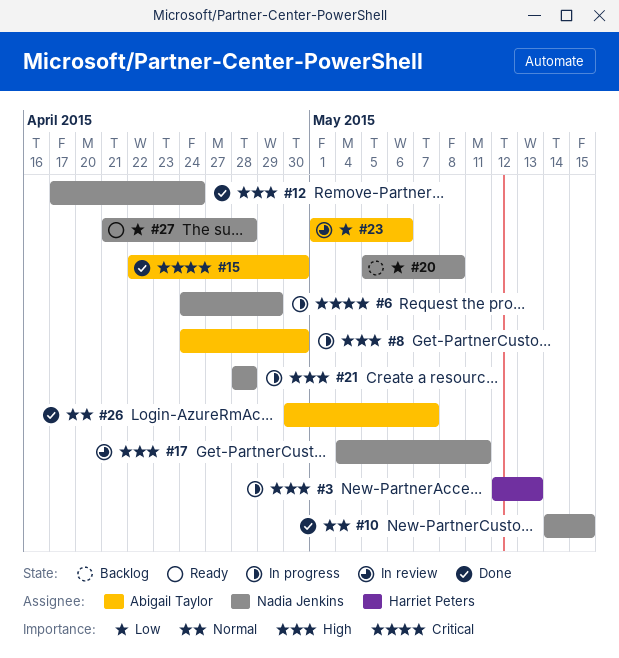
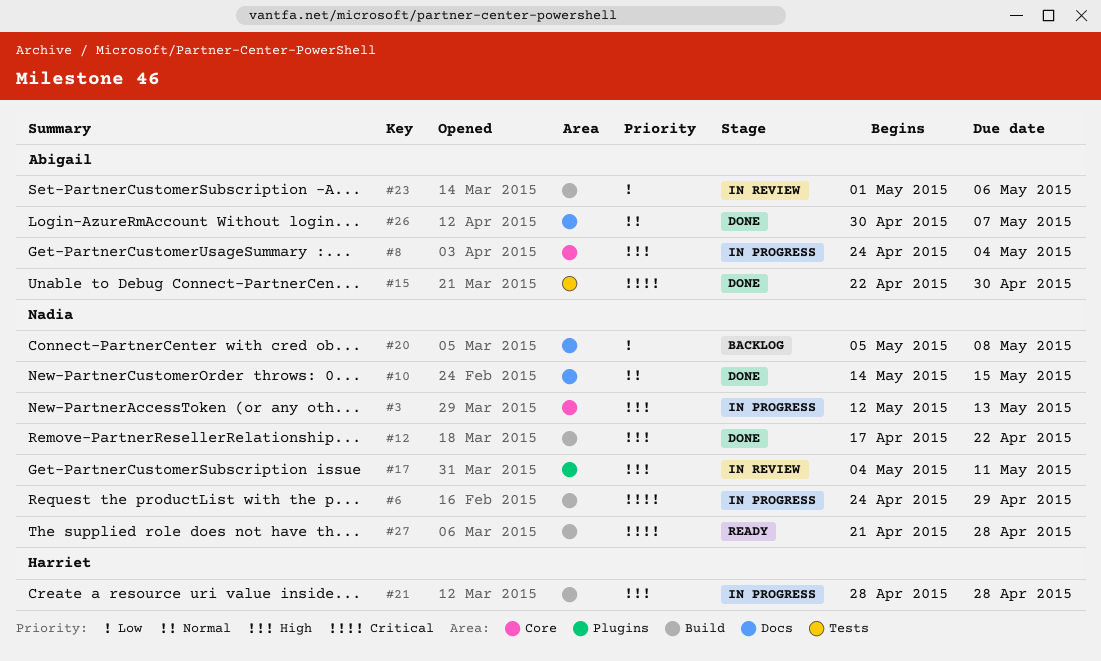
#3, owner: Harriet Peters -> Nadia Jenkins
#8, due: Apr 30 -> May 4
#12, due: Apr 24 -> Apr 22
#21, owner: Nadia Jenkins -> Harriet Peters
#27, priority: Low -> Critical

